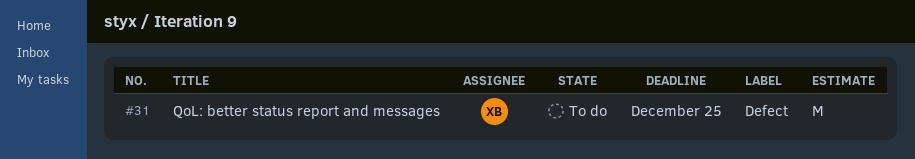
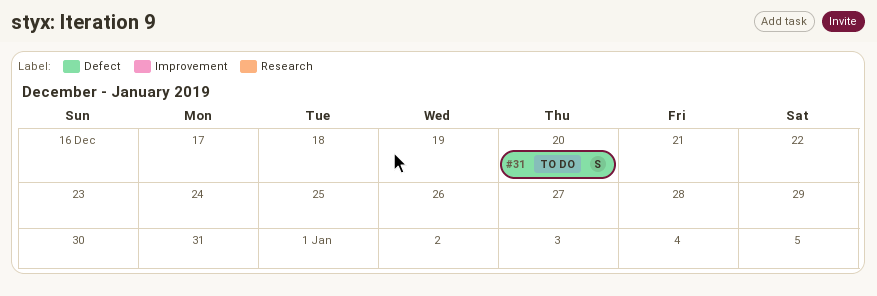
#31, estimate: M -> S
#31, due: Dec 25 -> Dec 20

